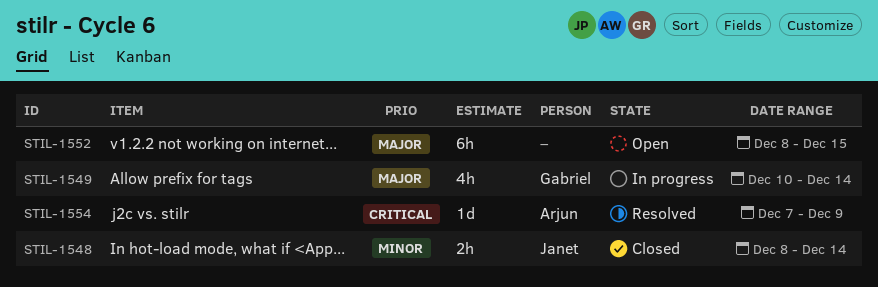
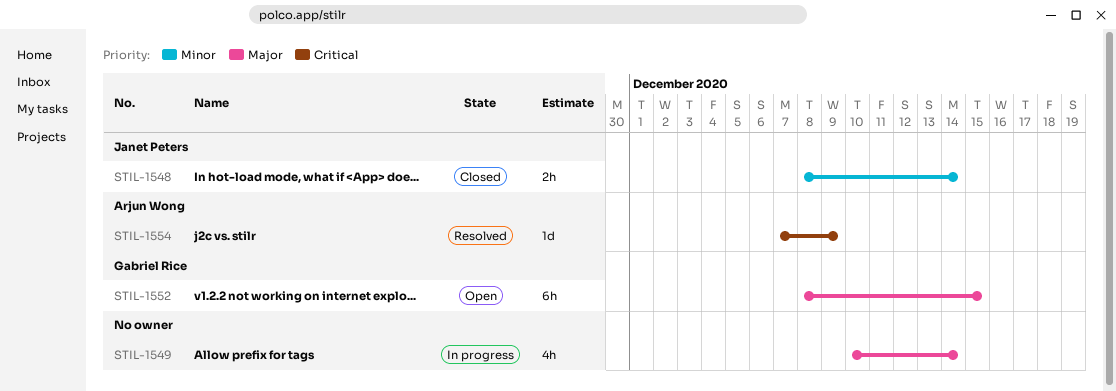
STIL-1549, owner: Gabriel Rice -> none
STIL-1552, owner: none -> Gabriel Rice

